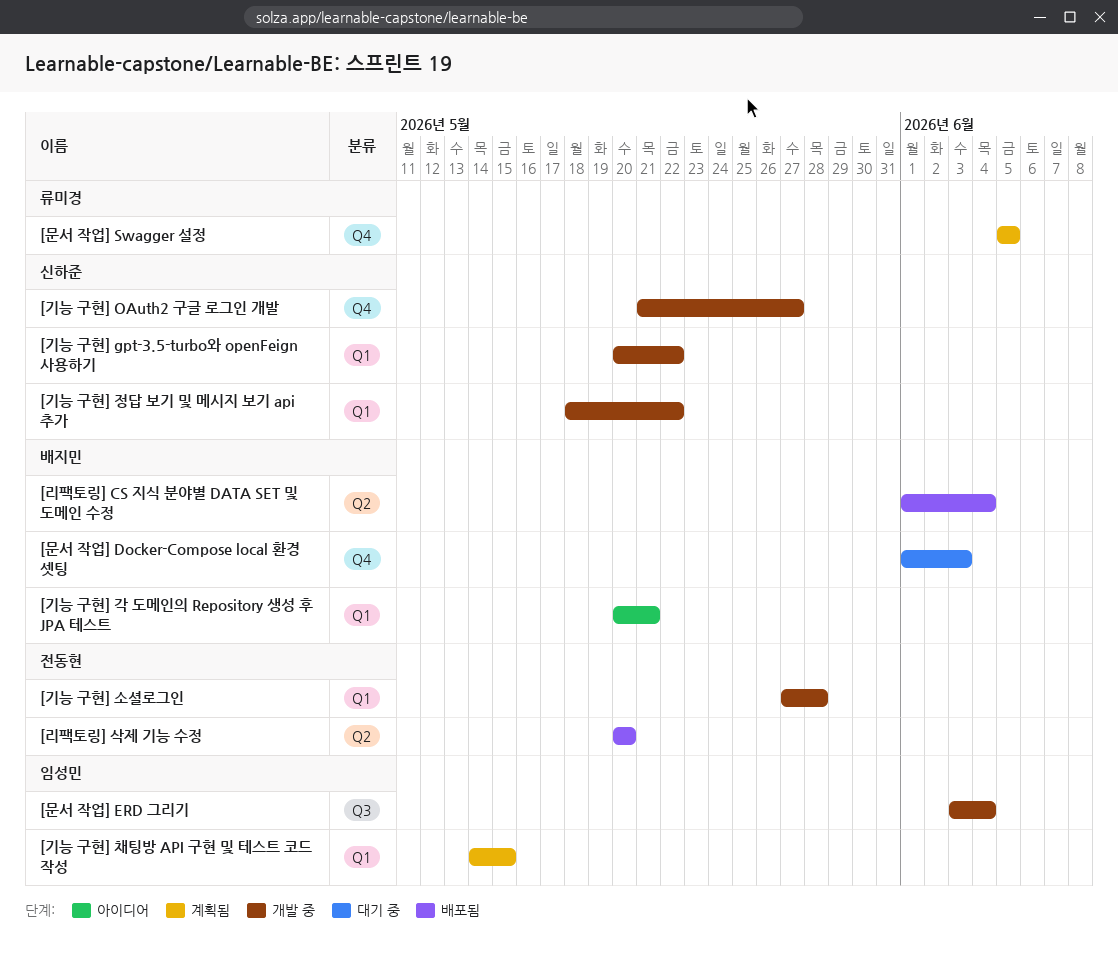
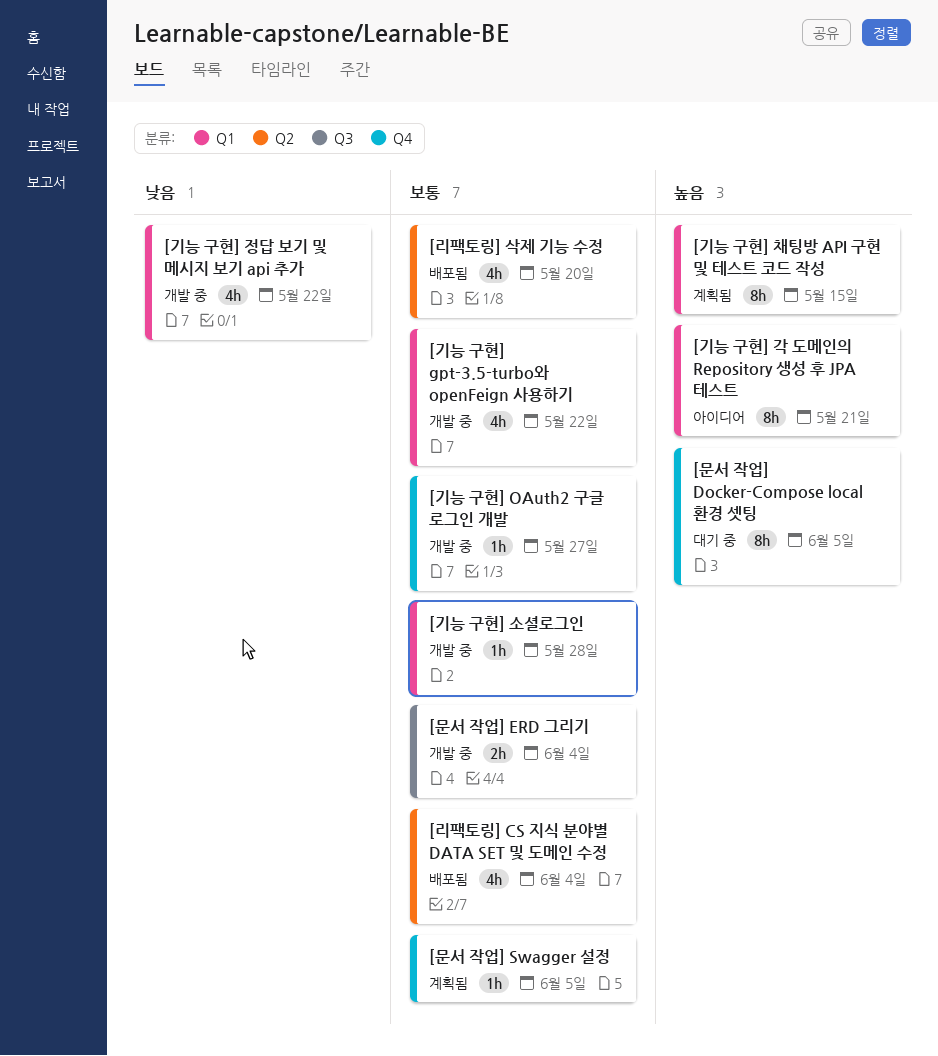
[문서 작업] Docker-Compose local 환경 셋팅, due: Jun 3 -> Jun 5

